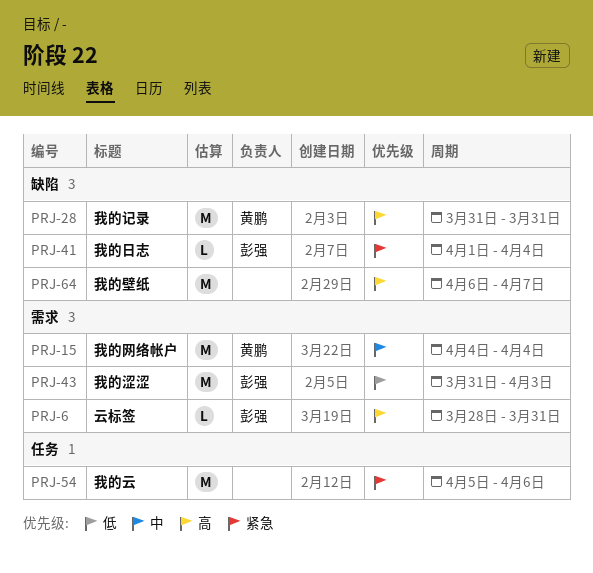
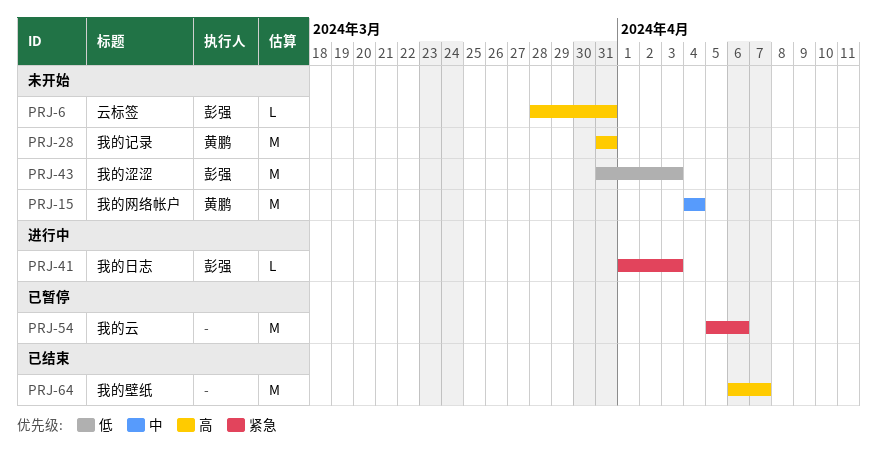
PRJ-41, due: Apr 4 -> Apr 3

